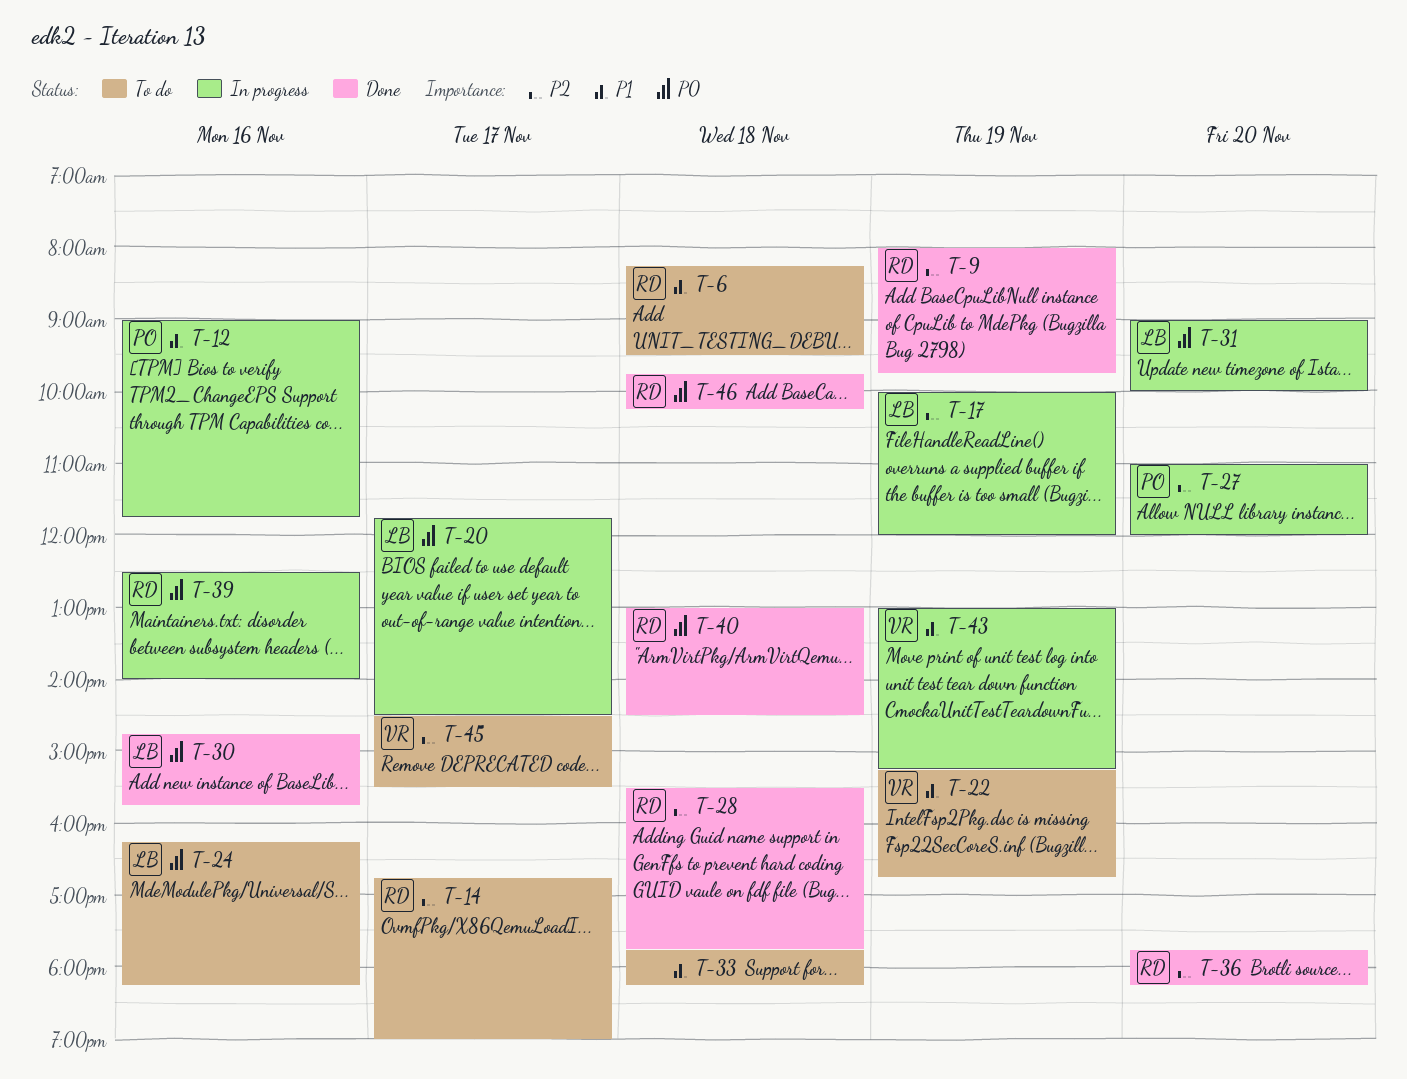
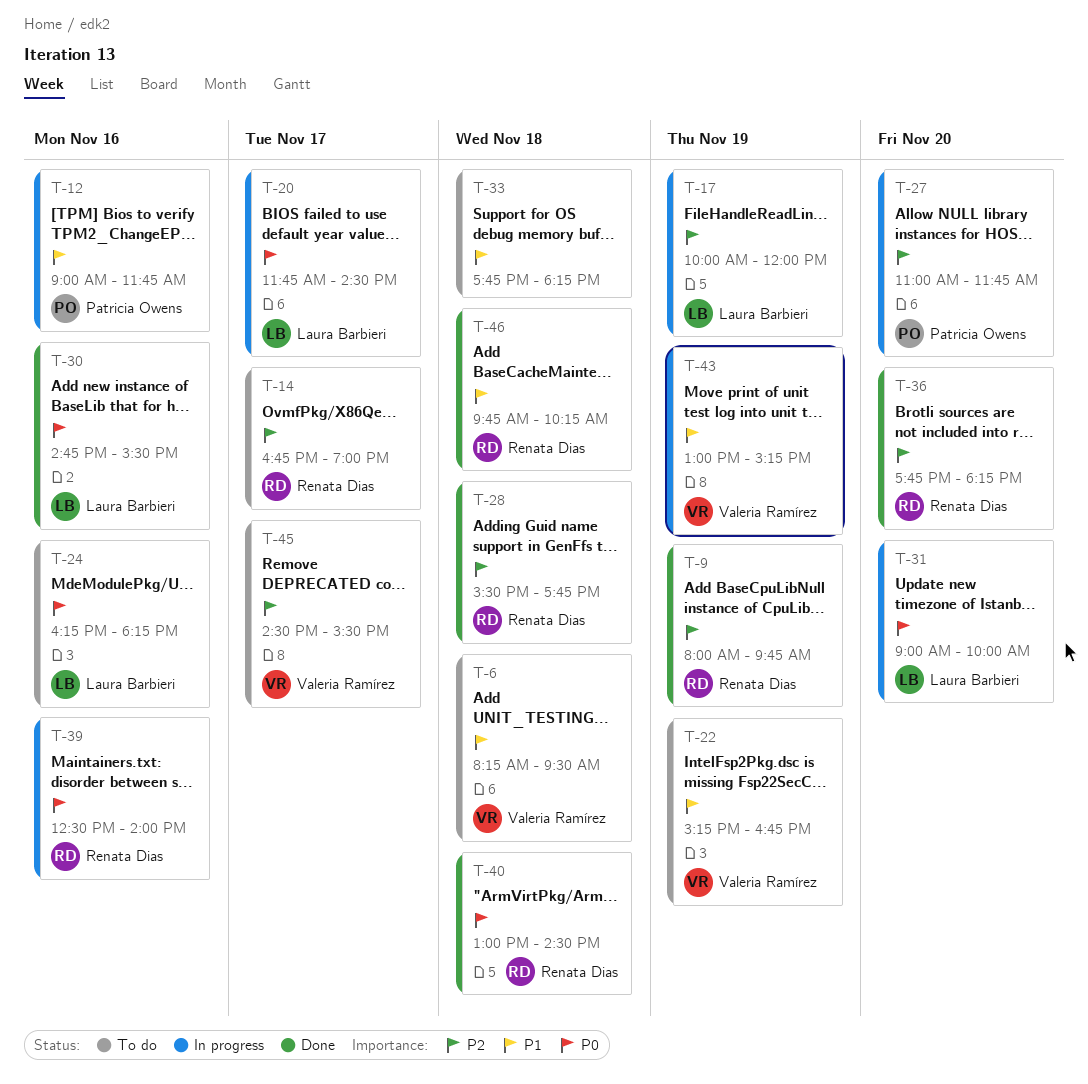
T-6, owner: Renata Dias -> Valeria Ramírez
T-27, ends: 12:00 -> 11:45
T-30, ends: 15:45 -> 15:30
T-46, priority: P0 -> P1

